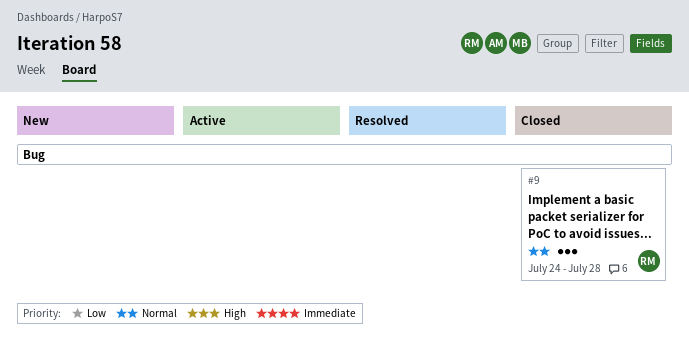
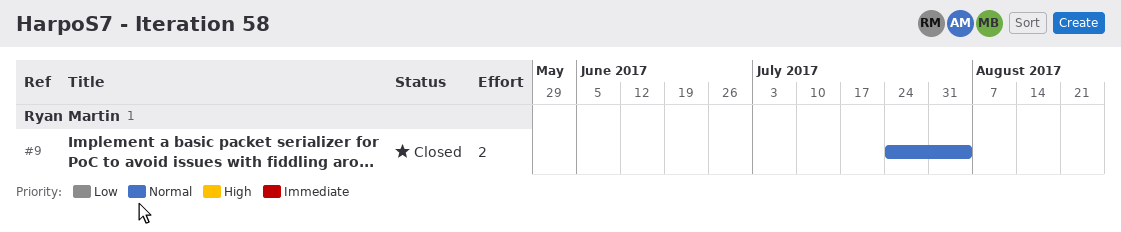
#9, estimate: 3 -> 2
#9, due: Jul 28 -> Aug 4

